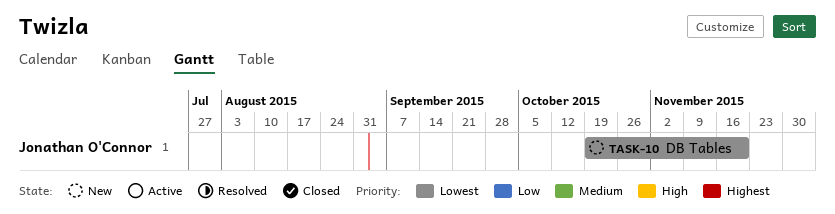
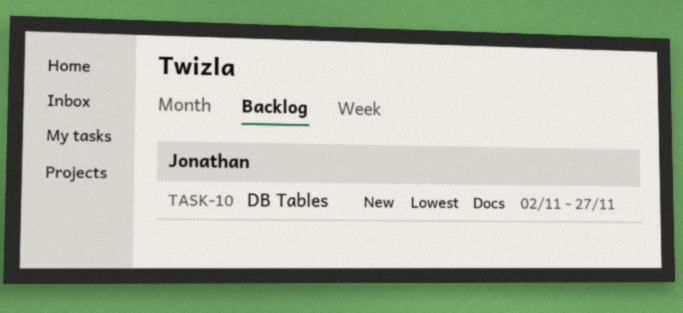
TASK-10, start: Oct 19 -> Nov 2
TASK-10, due: Nov 20 -> Nov 27

